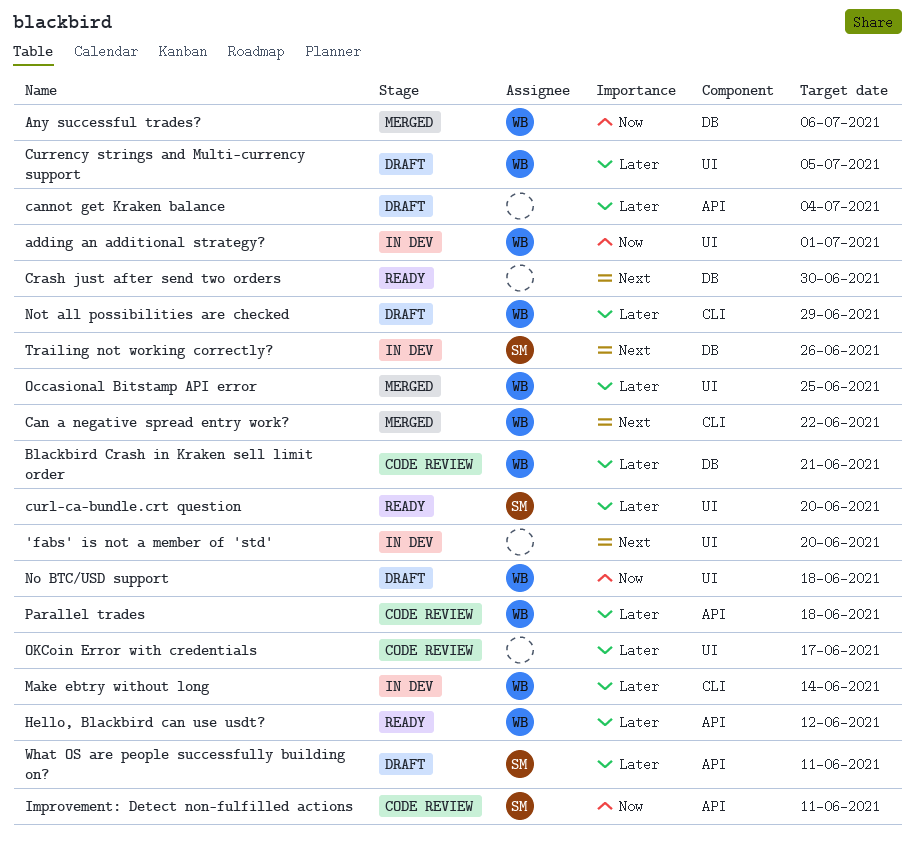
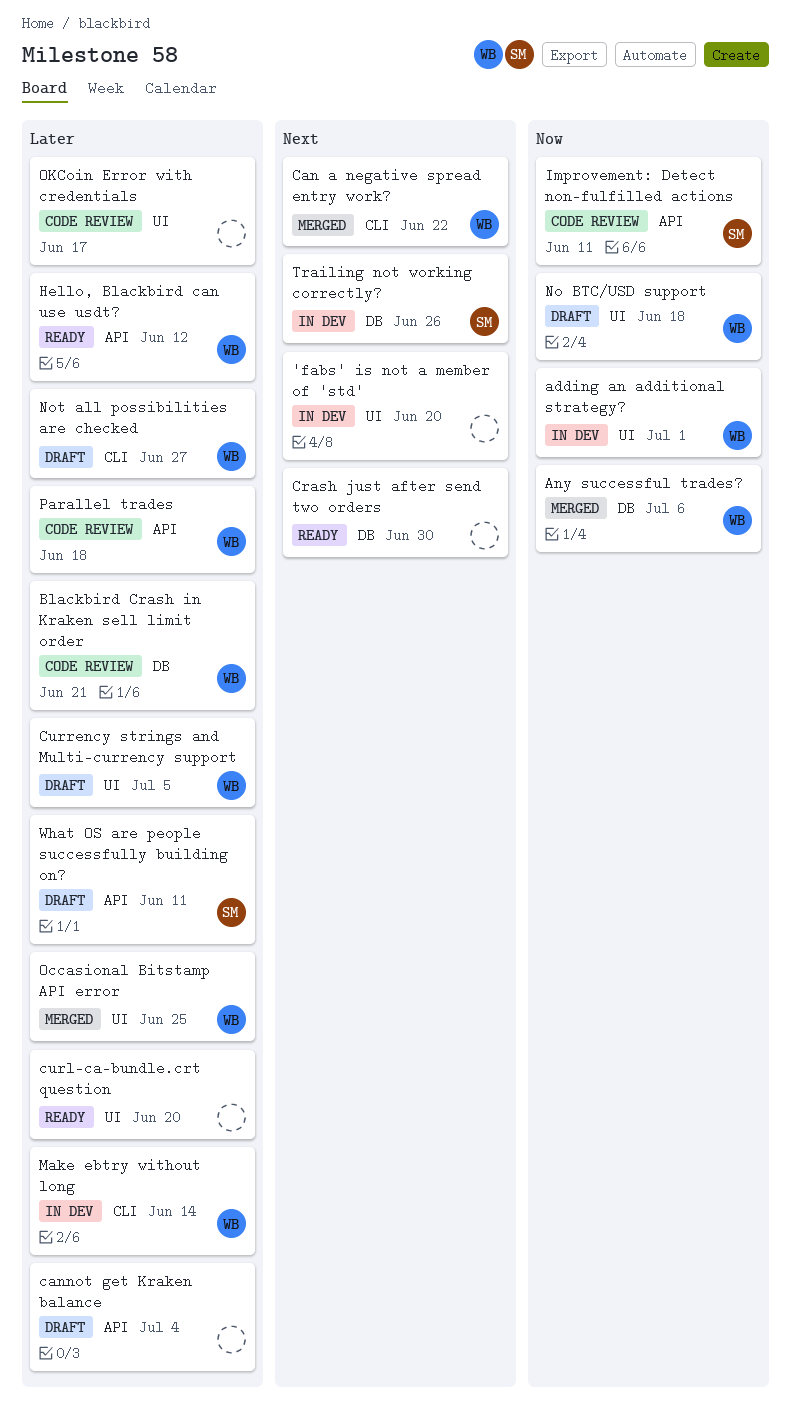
curl-ca-bundle.crt question, owner: SM -> none
Not all possibilities are checked, due: Jun 29 -> Jun 27

